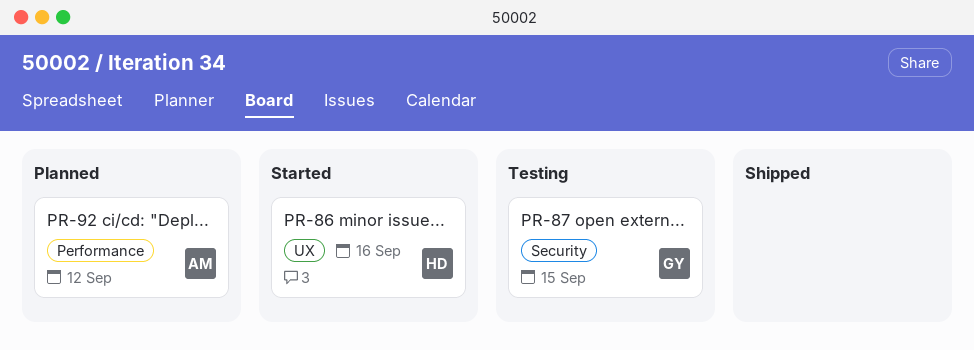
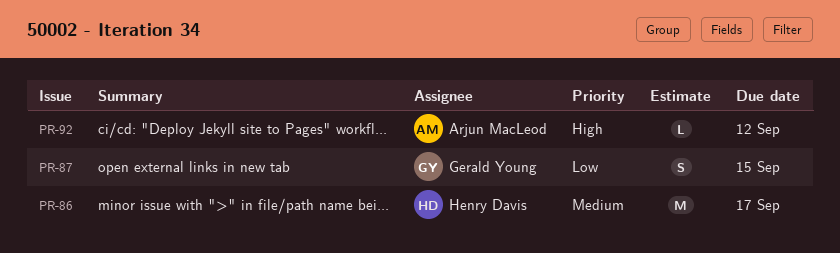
PR-86, due: Sep 16 -> Sep 17

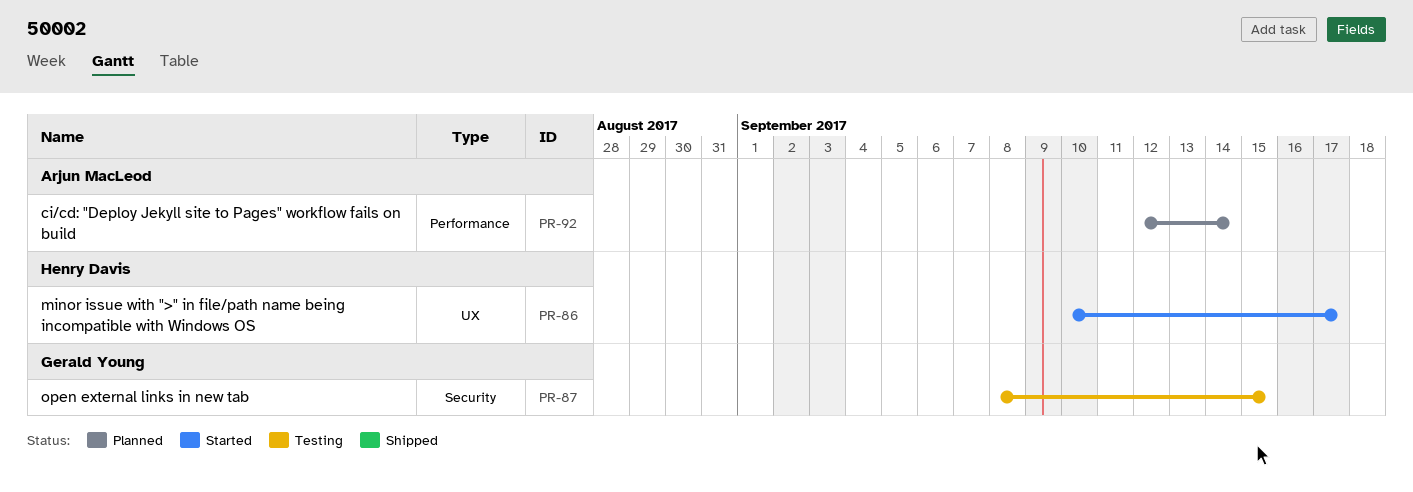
PR-92, due: Sep 12 -> Sep 14

